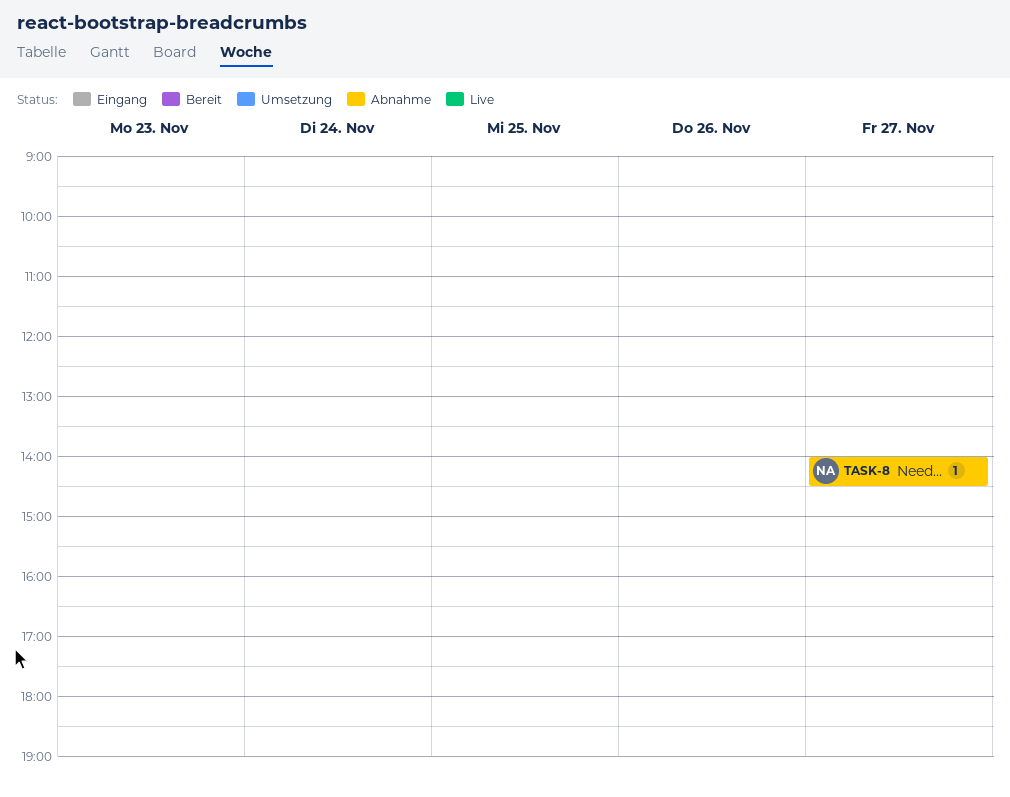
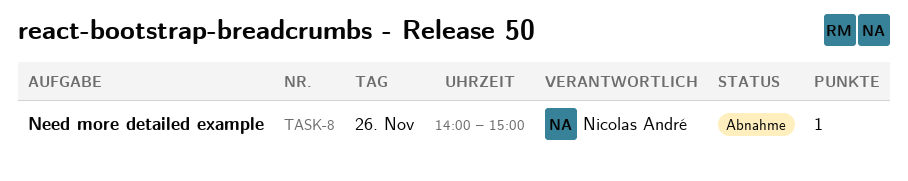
TASK-8, day: Nov 27 -> Nov 26
TASK-8, ends: 14:30 -> 15:00

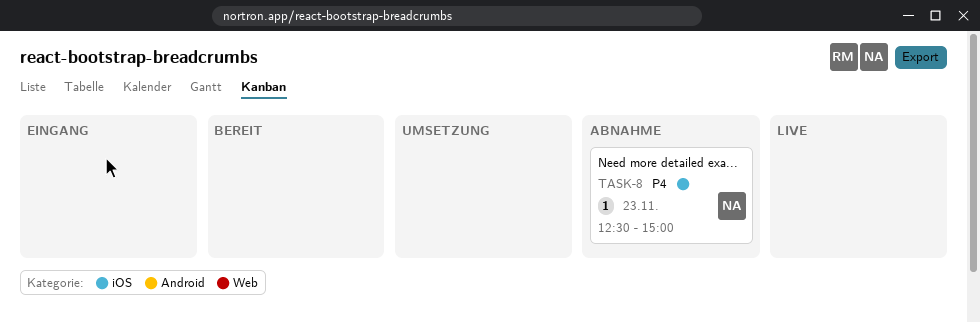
TASK-8, day: Nov 26 -> Nov 23
TASK-8, begins: 14:00 -> 12:30

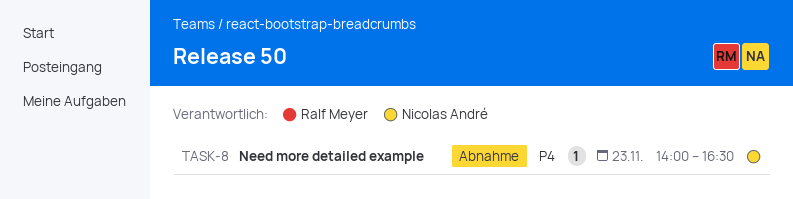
TASK-8, begins: 12:30 -> 14:00
TASK-8, ends: 15:00 -> 16:30

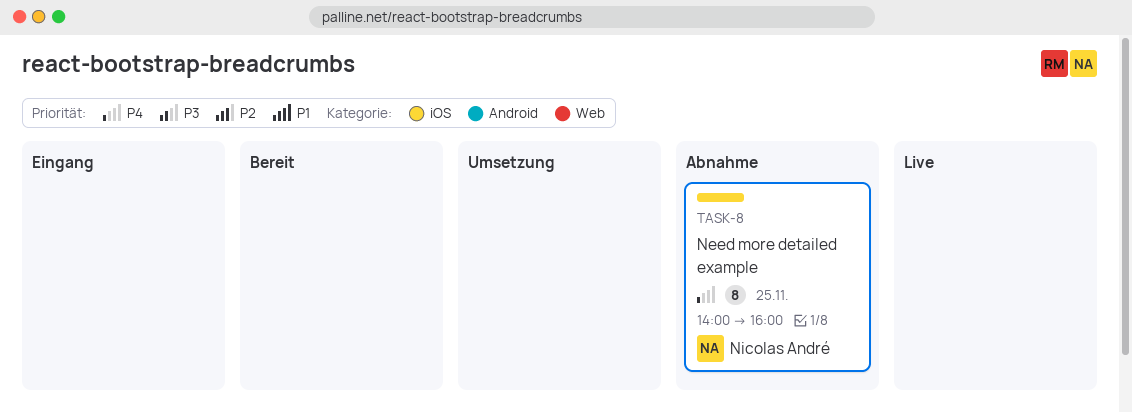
TASK-8, estimate: 1 -> 8
TASK-8, day: Nov 23 -> Nov 25
TASK-8, ends: 16:30 -> 16:00

